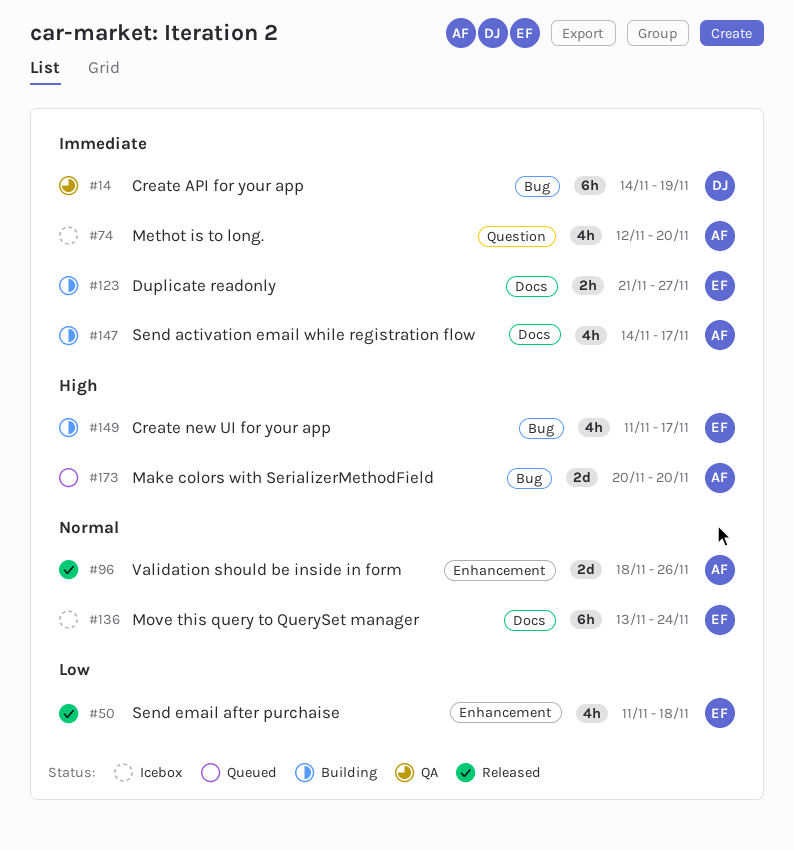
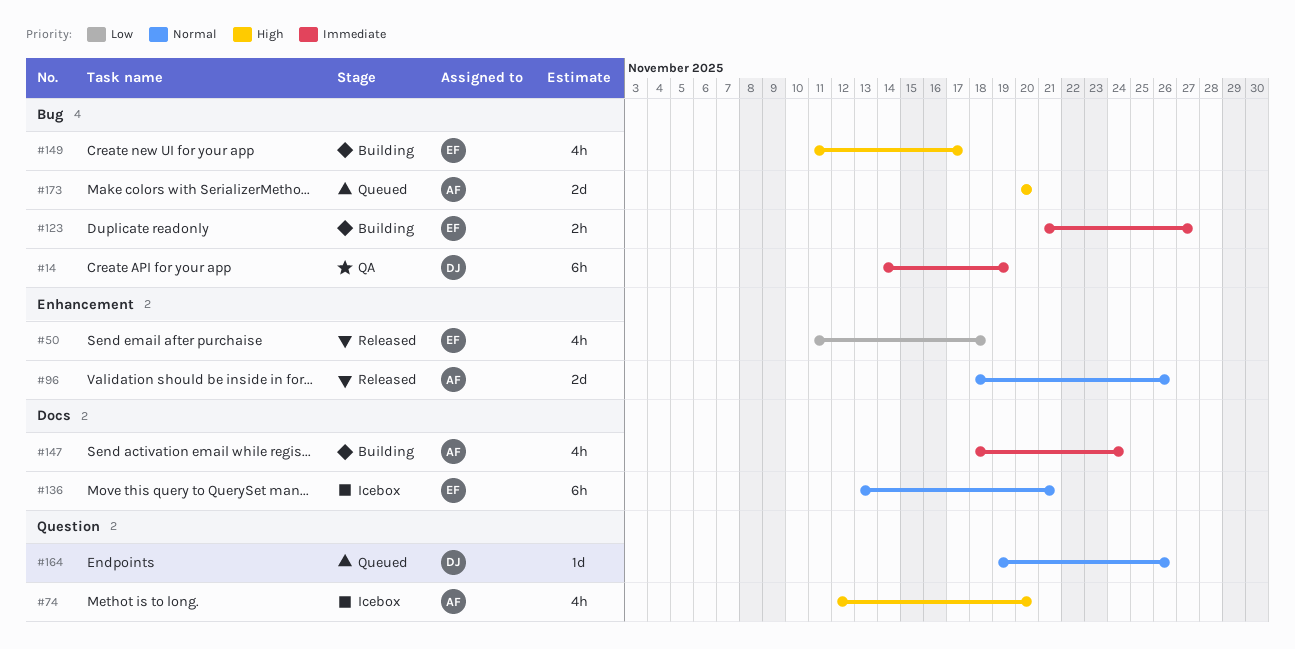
#74, priority: Immediate -> High
#123, label: Docs -> Bug
#136, due: Nov 24 -> Nov 21
#147, start: Nov 14 -> Nov 18
#147, due: Nov 17 -> Nov 24
#164: none -> present

